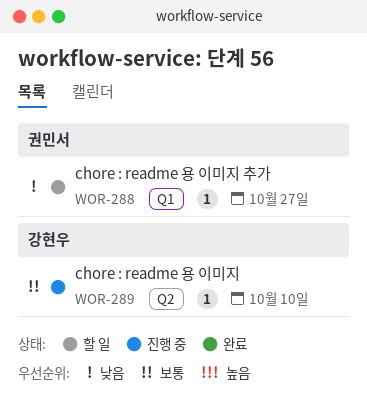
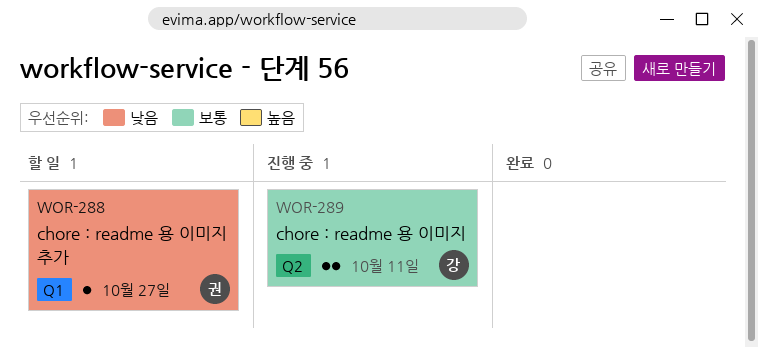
WOR-289, estimate: 1 -> 2
WOR-289, due: Oct 10 -> Oct 11

